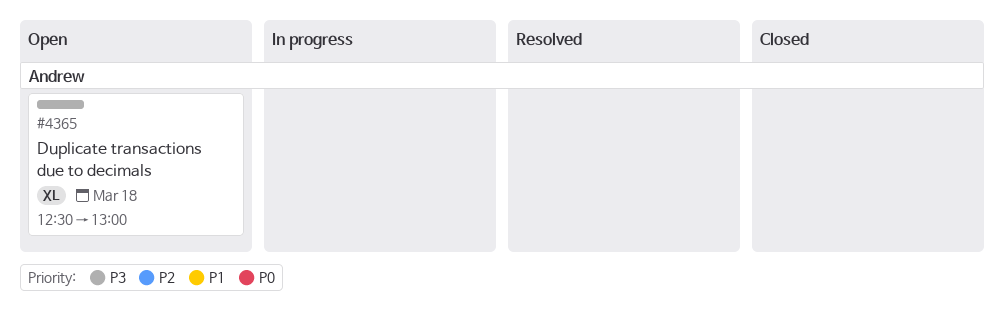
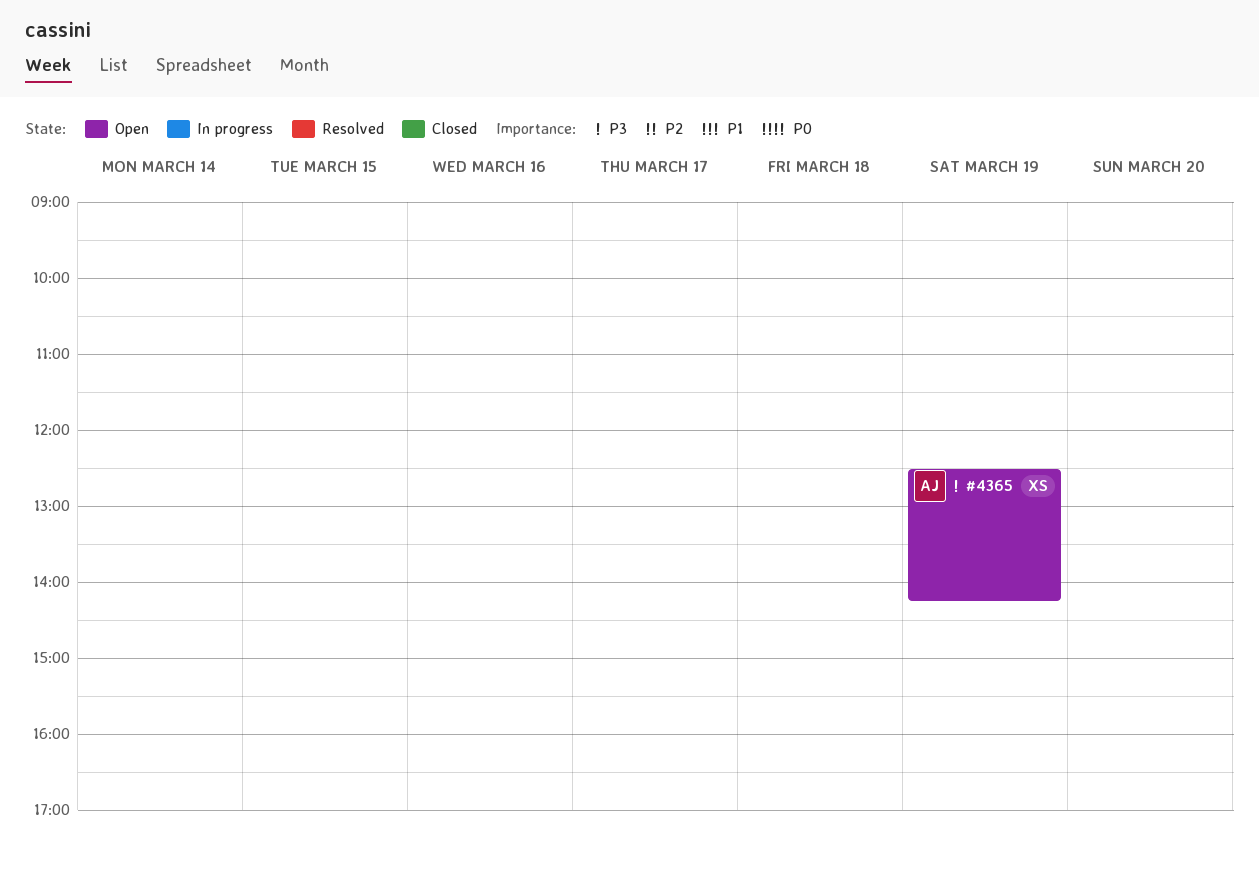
#4365, estimate: XL -> XS
#4365, day: Mar 18 -> Mar 19
#4365, ends: 13:00 -> 14:15

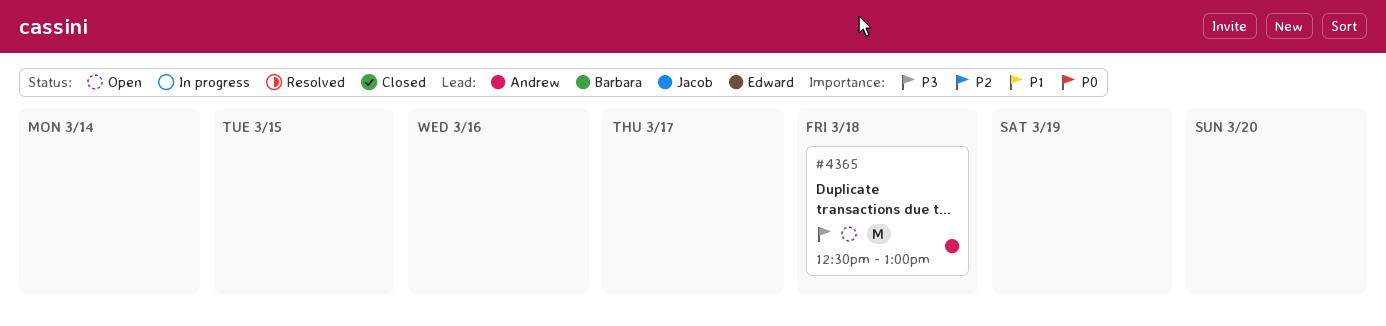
#4365, estimate: XS -> M
#4365, day: Mar 19 -> Mar 18
#4365, ends: 14:15 -> 13:00

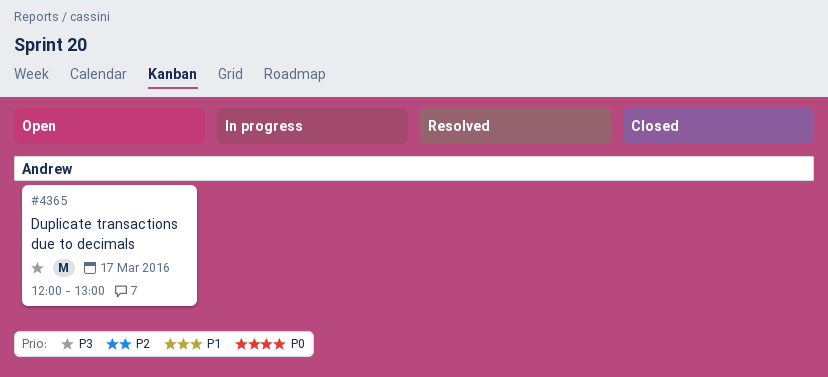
#4365, day: Mar 18 -> Mar 17
#4365, begins: 12:30 -> 12:00

